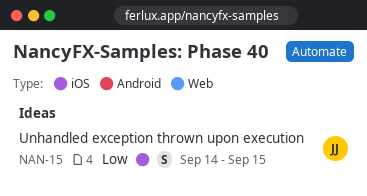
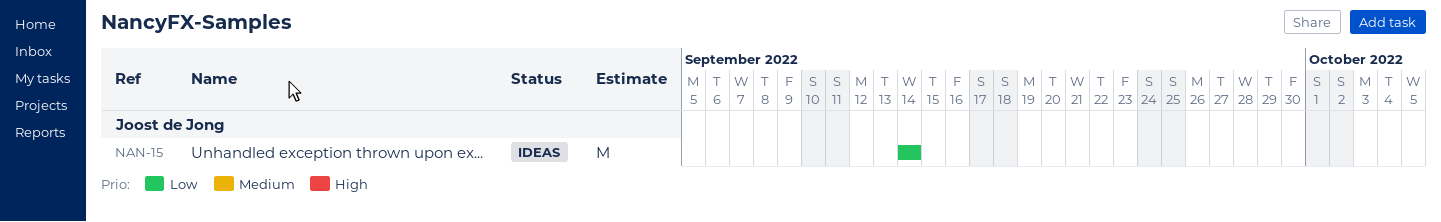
NAN-15, estimate: S -> M
NAN-15, due: Sep 15 -> Sep 14

